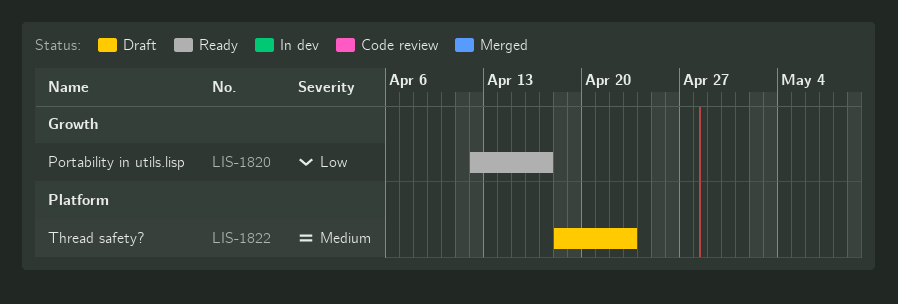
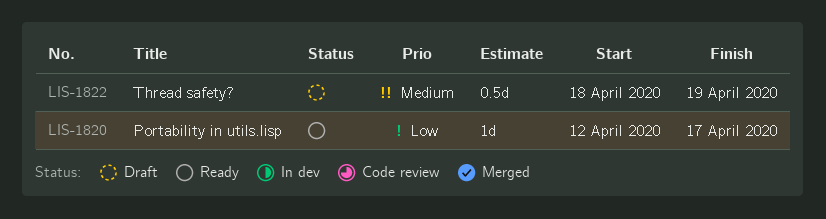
LIS-1822, due: Apr 23 -> Apr 19

